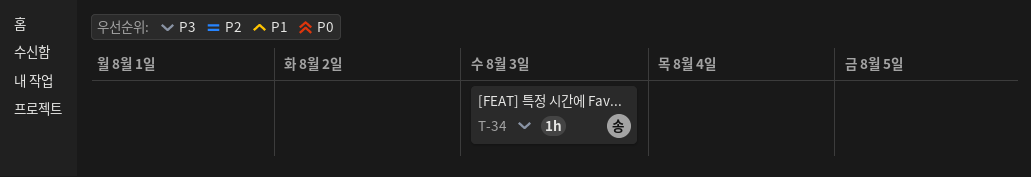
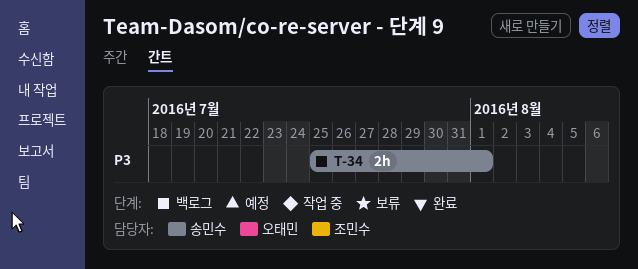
T-34, estimate: 1h -> 2h
T-34, due: Aug 3 -> Aug 1

